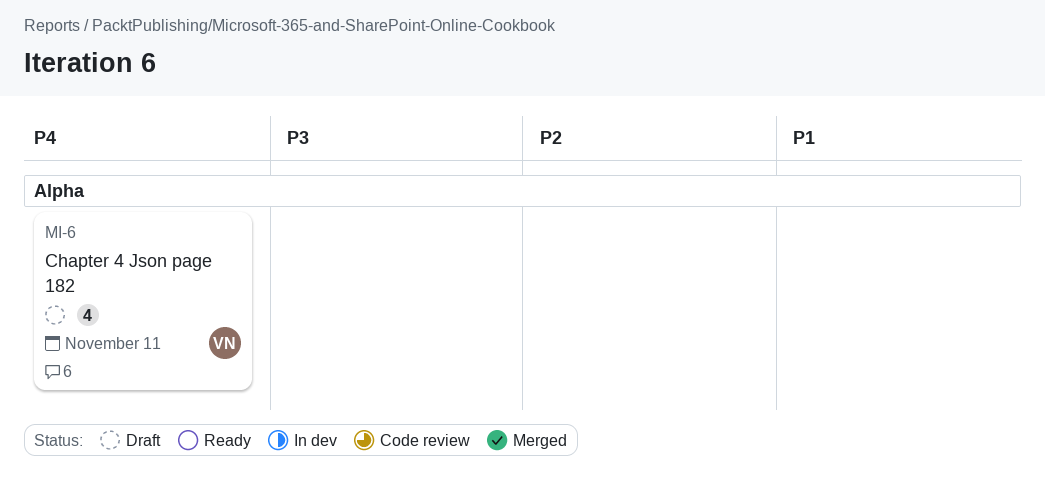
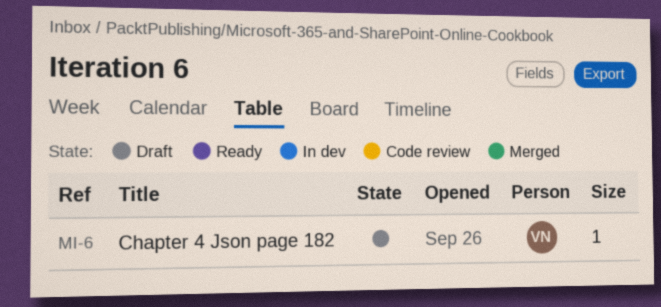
MI-6, estimate: 4 -> 1

